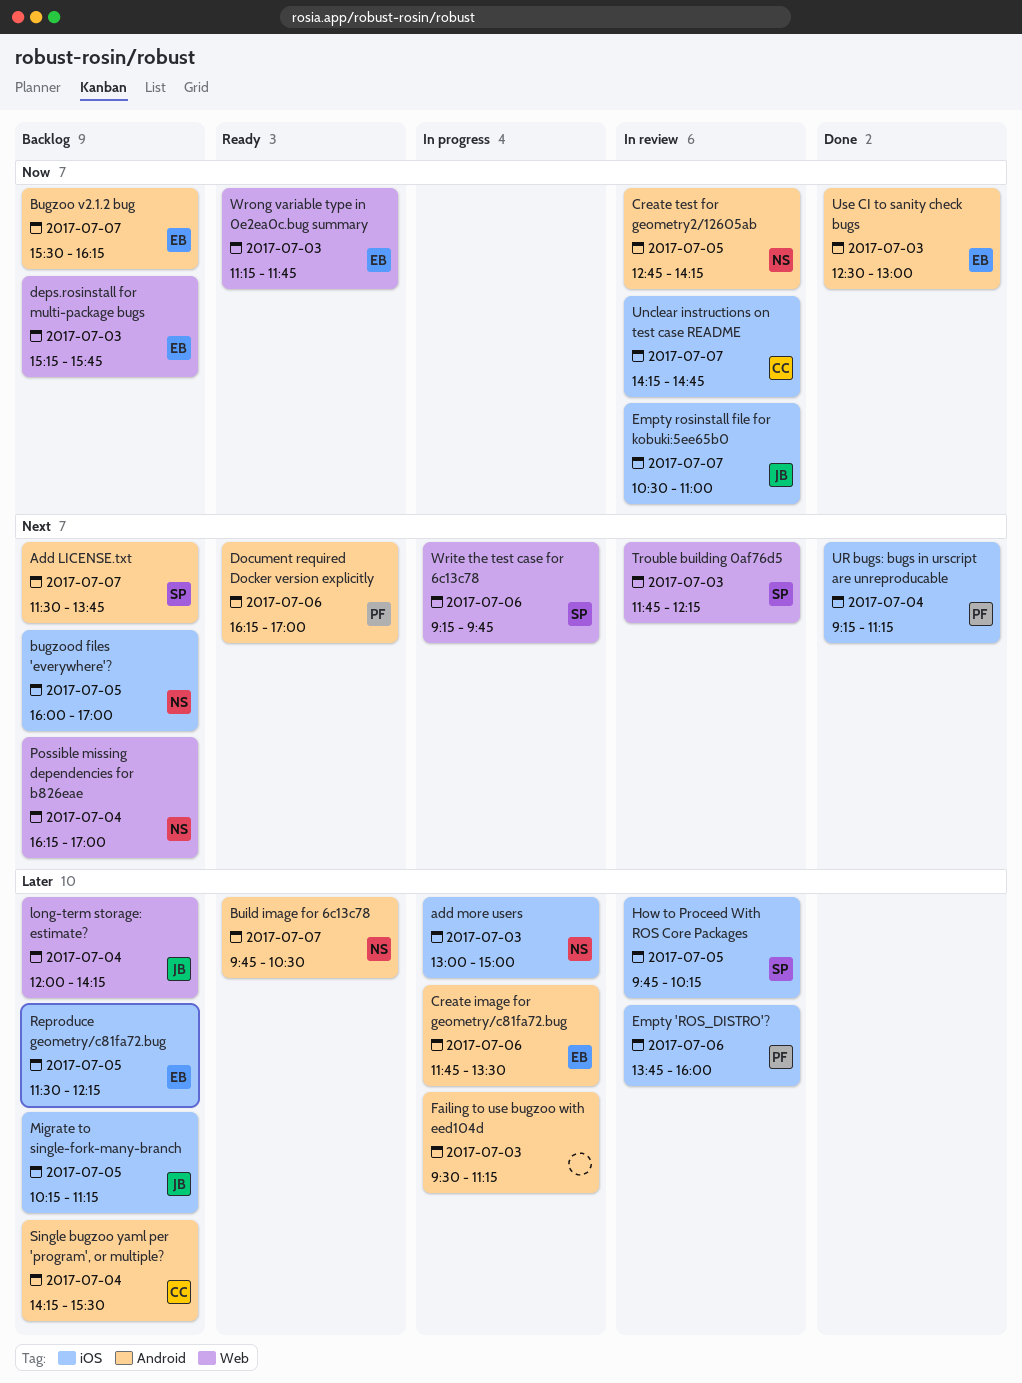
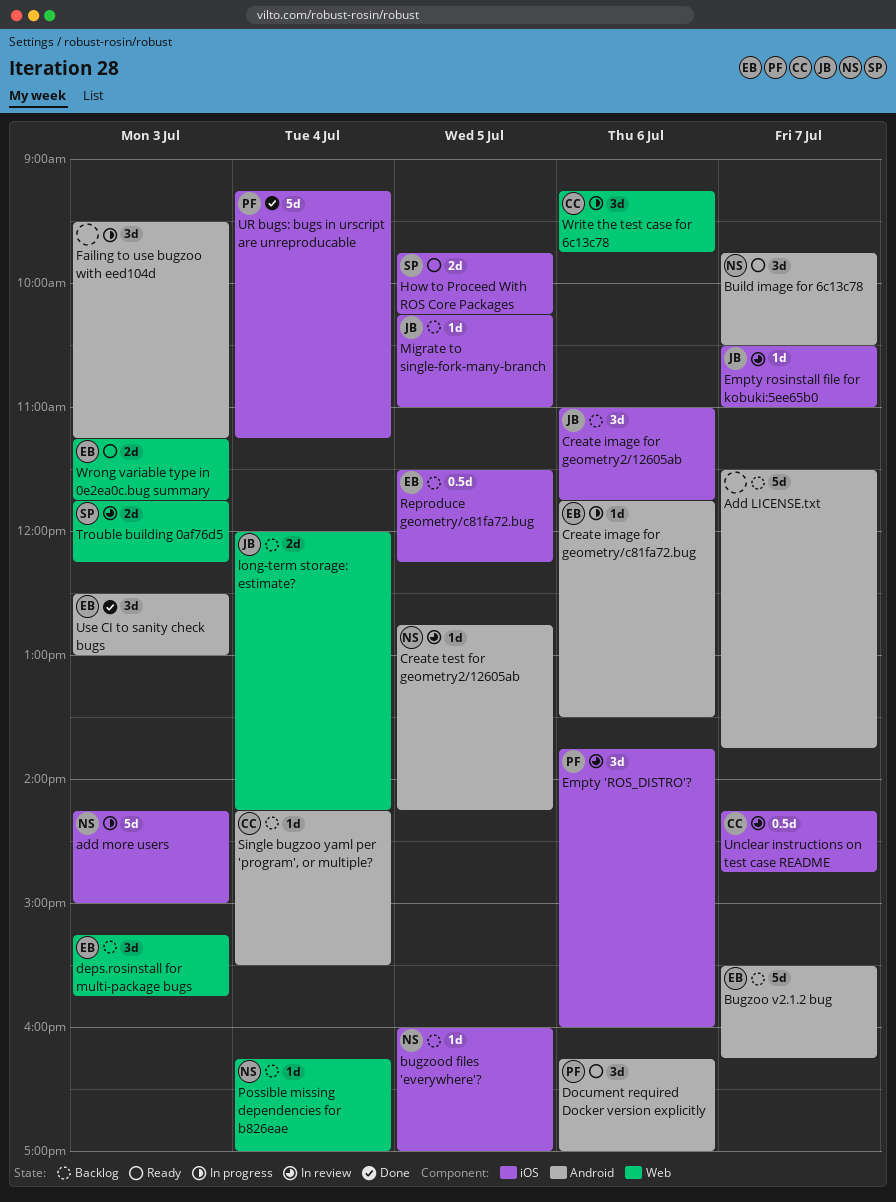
Add LICENSE.txt, owner: SP -> none
add more users, begins: 13:00 -> 14:15
Create image for geometry2/12605ab: none -> present
How to Proceed With ROS Core Packages, status: In review -> Ready
Migrate to single-fork-many-branch, ends: 11:15 -> 11:00
Write the test case for 6c13c78, owner: SP -> CC

